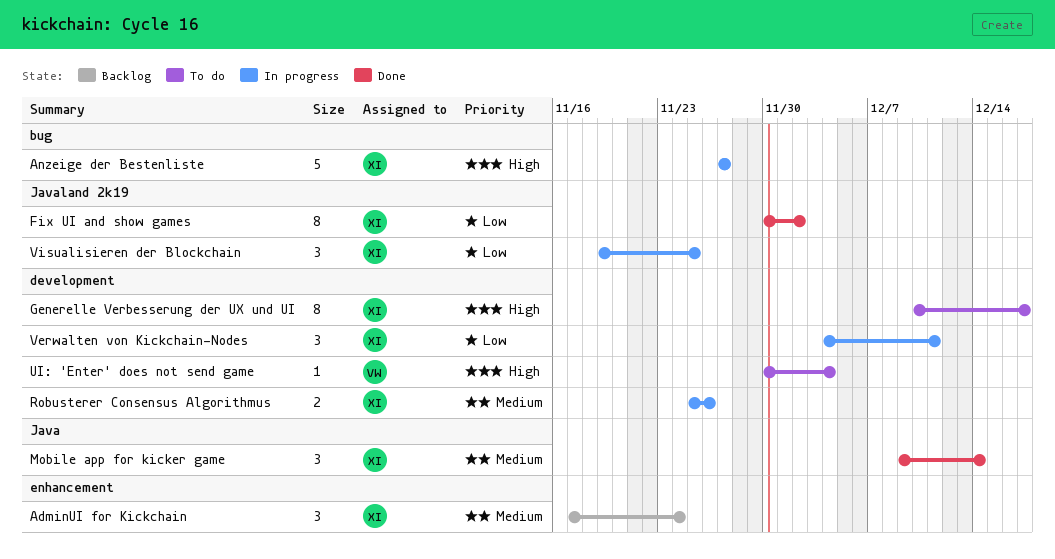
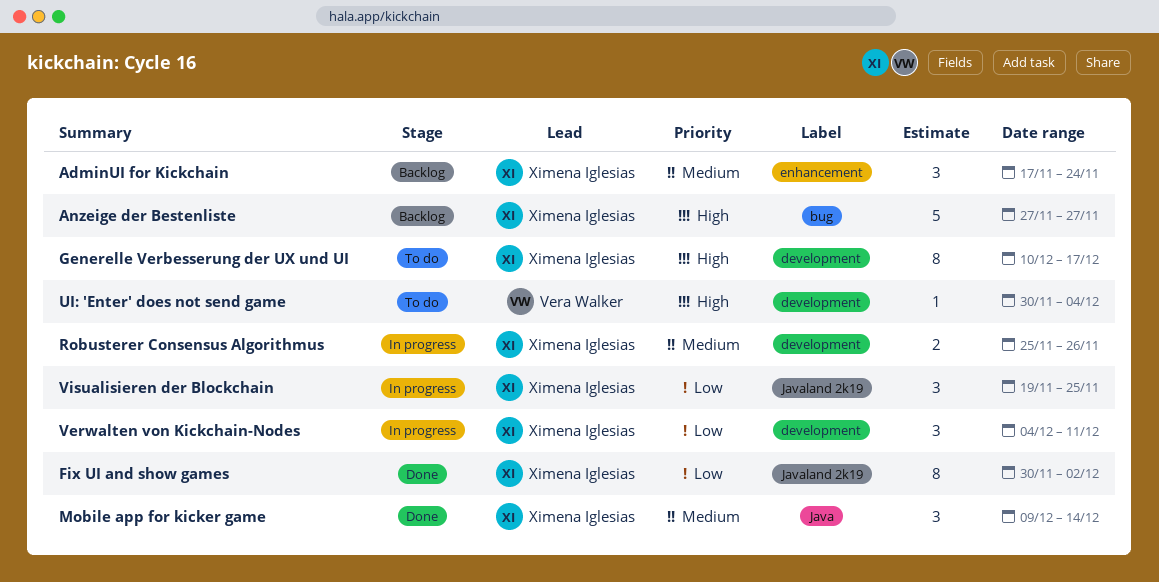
Anzeige der Bestenliste, status: In progress -> Backlog

